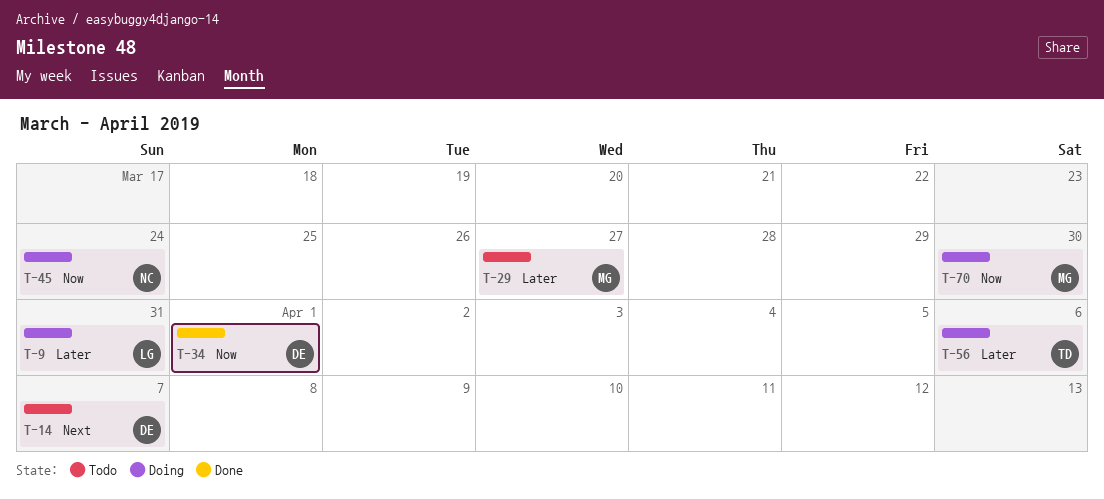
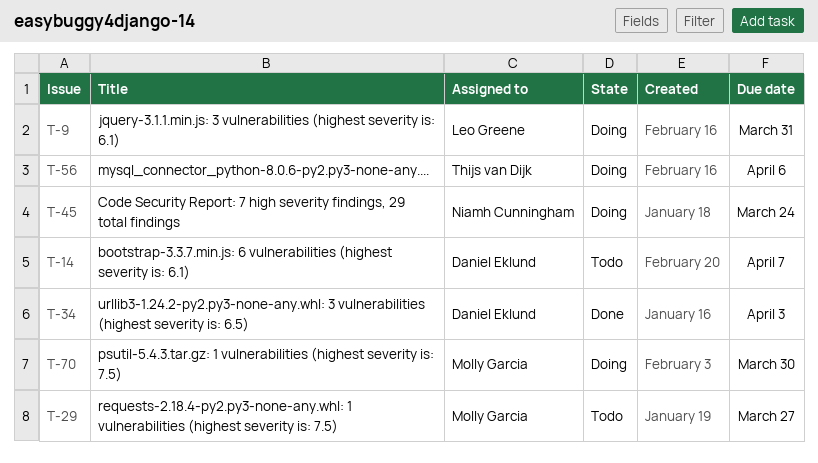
T-34, due: Apr 1 -> Apr 3

